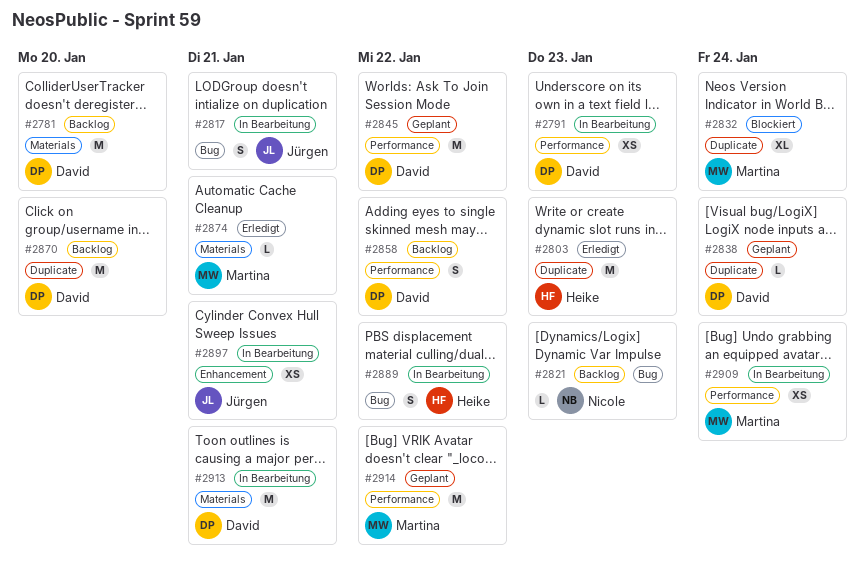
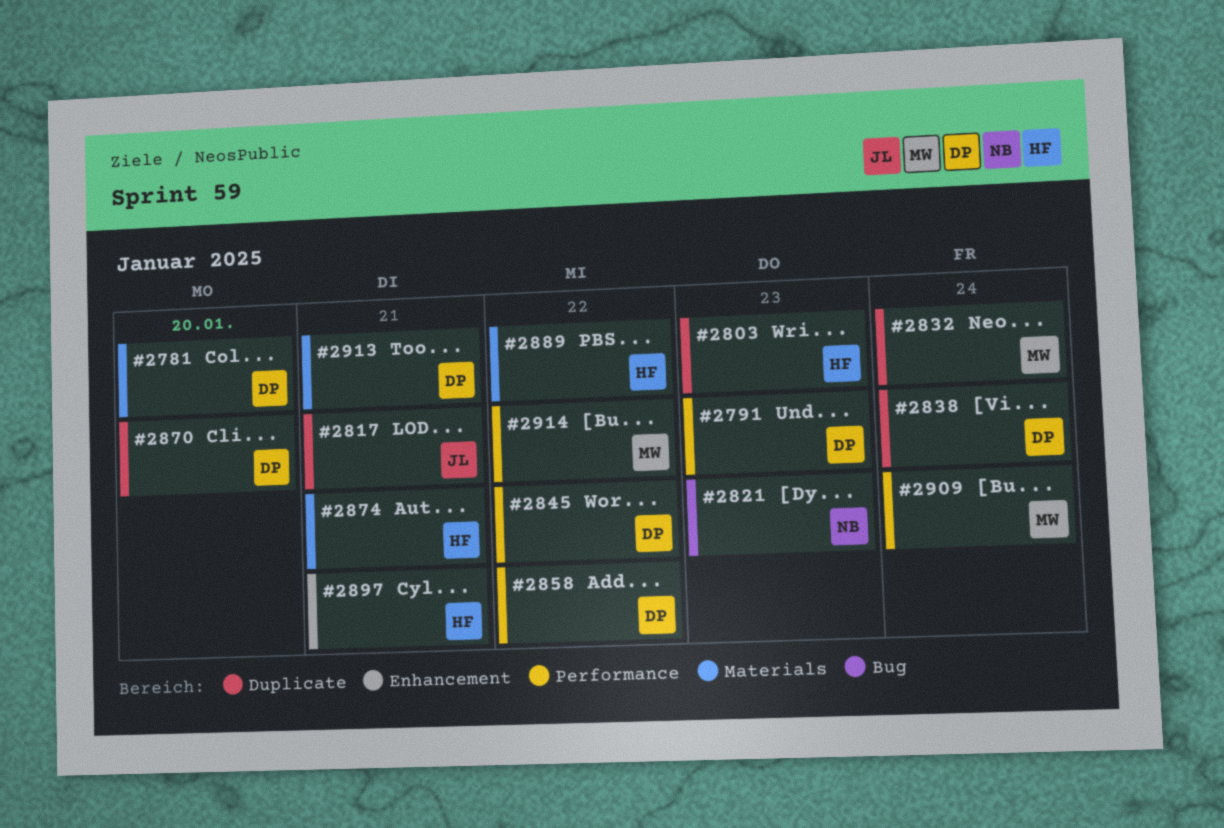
#2817, label: Bug -> Duplicate
#2874, owner: Martina -> Heike
#2889, label: Bug -> Materials
#2897, owner: Jürgen -> Heike

